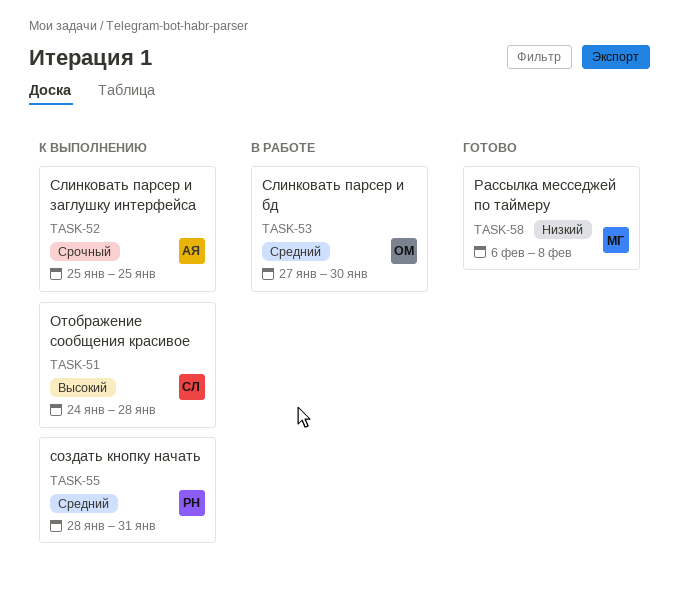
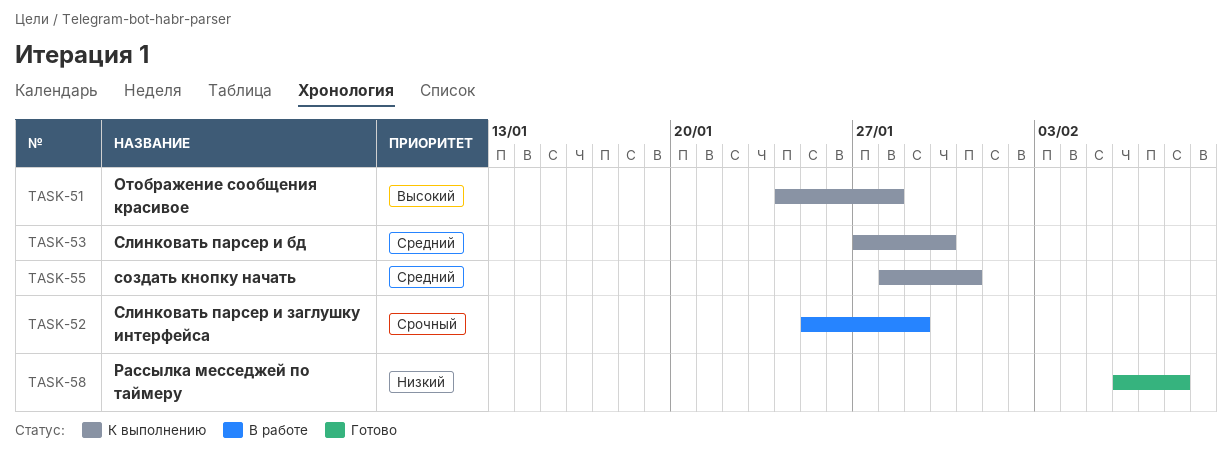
TASK-52, status: К выполнению -> В работе
TASK-52, due: Jan 25 -> Jan 29
TASK-53, status: В работе -> К выполнению

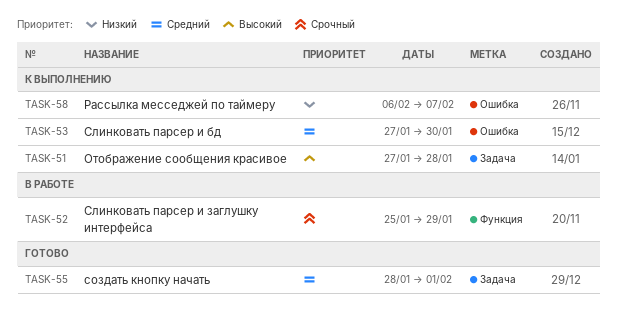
TASK-51, start: Jan 24 -> Jan 27
TASK-55, status: К выполнению -> Готово
TASK-55, due: Jan 31 -> Feb 1
TASK-58, status: Готово -> К выполнению
TASK-58, due: Feb 8 -> Feb 7

